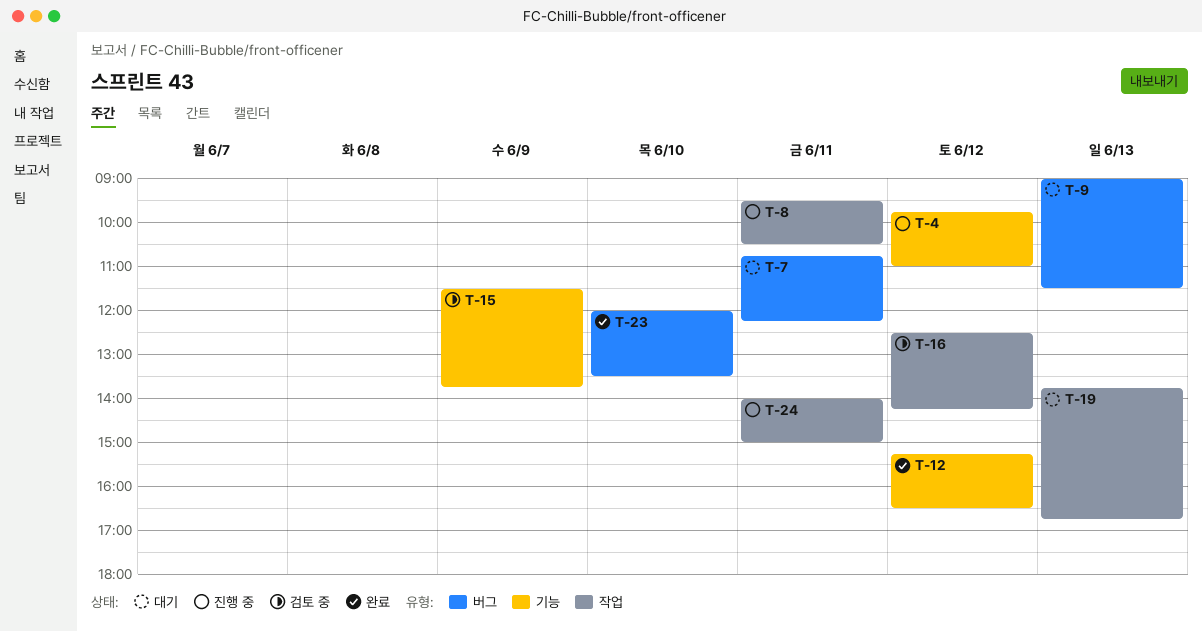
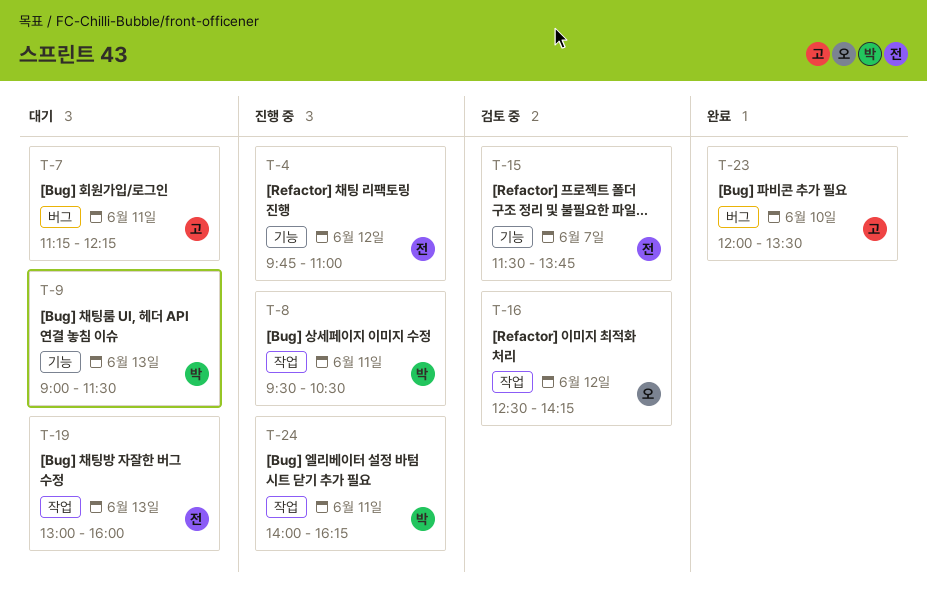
T-7, begins: 10:45 -> 11:15
T-9, label: 버그 -> 기능
T-12: present -> none
T-15, day: Jun 9 -> Jun 7
T-19, begins: 13:45 -> 13:00
T-19, ends: 16:45 -> 16:00
T-24, ends: 15:00 -> 16:15

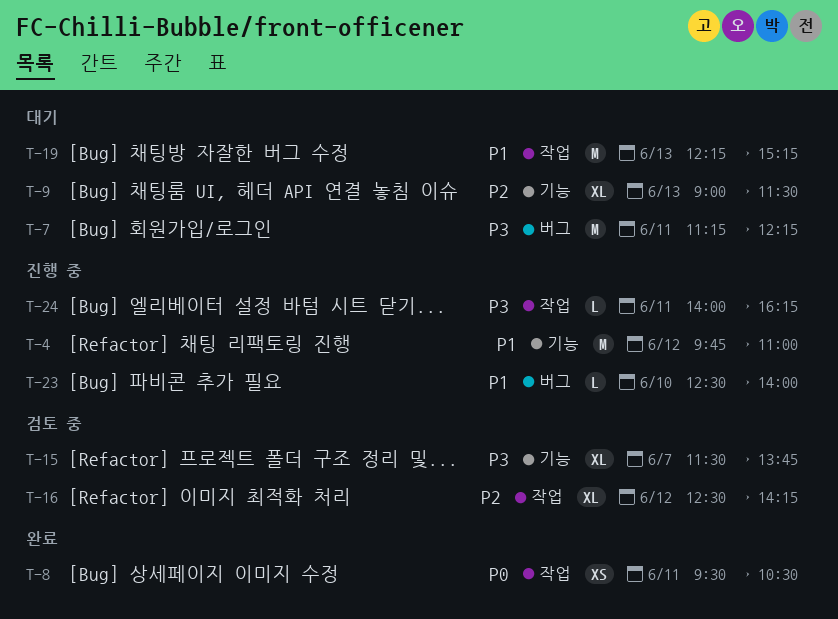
T-8, status: 진행 중 -> 완료
T-19, begins: 13:00 -> 12:15
T-19, ends: 16:00 -> 15:15
T-23, status: 완료 -> 진행 중
T-23, begins: 12:00 -> 12:30
T-23, ends: 13:30 -> 14:00

